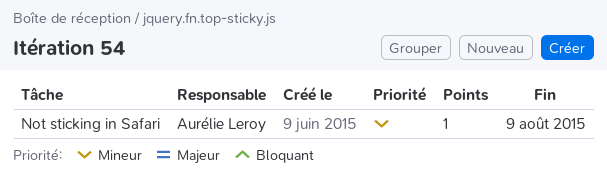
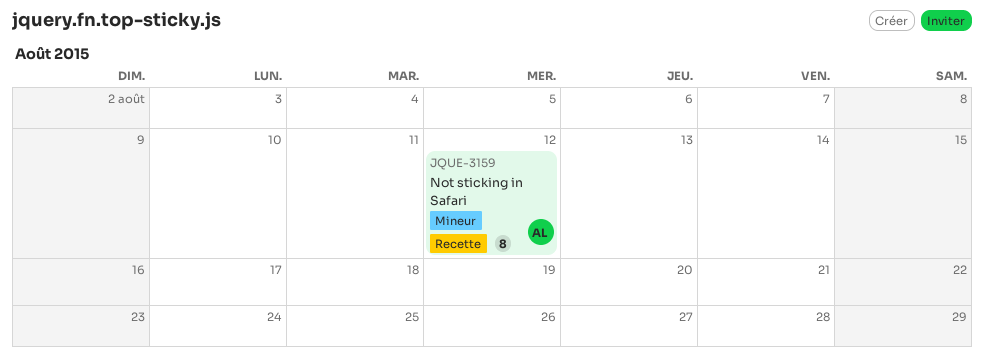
Not sticking in Safari, estimate: 1 -> 8
Not sticking in Safari, due: Aug 9 -> Aug 12

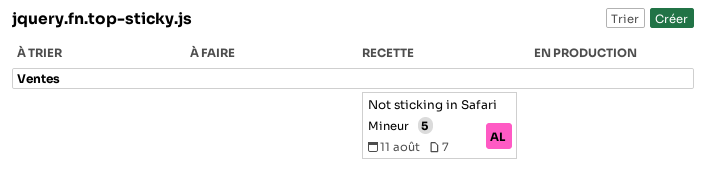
Not sticking in Safari, estimate: 8 -> 5
Not sticking in Safari, due: Aug 12 -> Aug 11

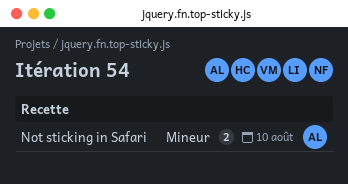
Not sticking in Safari, estimate: 5 -> 2
Not sticking in Safari, due: Aug 11 -> Aug 10

